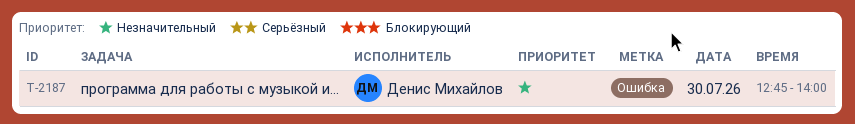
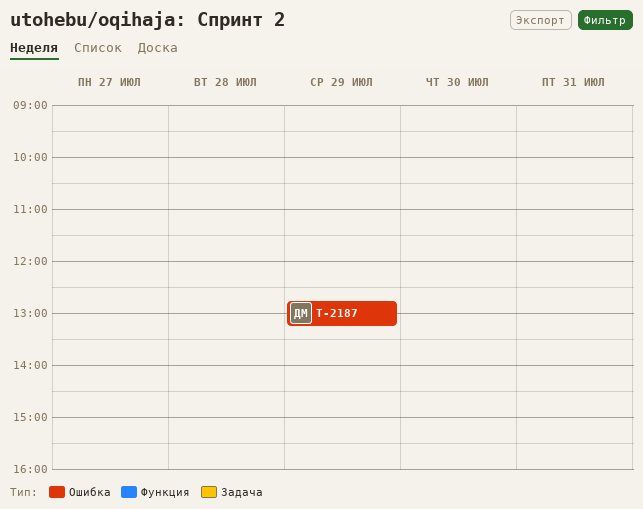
T-2187, day: Jul 30 -> Jul 29
T-2187, ends: 14:00 -> 13:15

